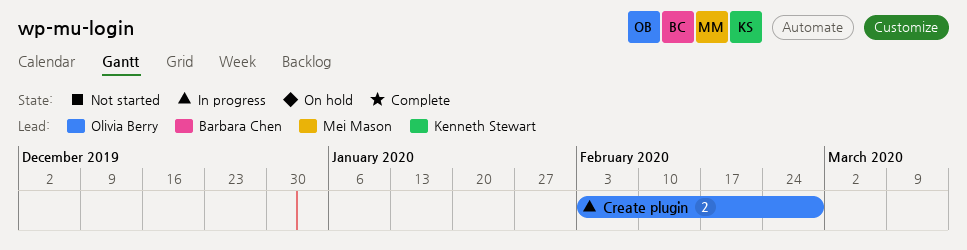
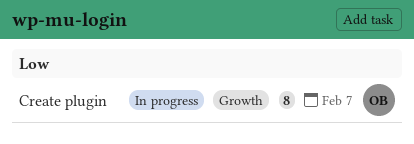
Create plugin, estimate: 2 -> 8
Create plugin, due: Feb 28 -> Feb 7

